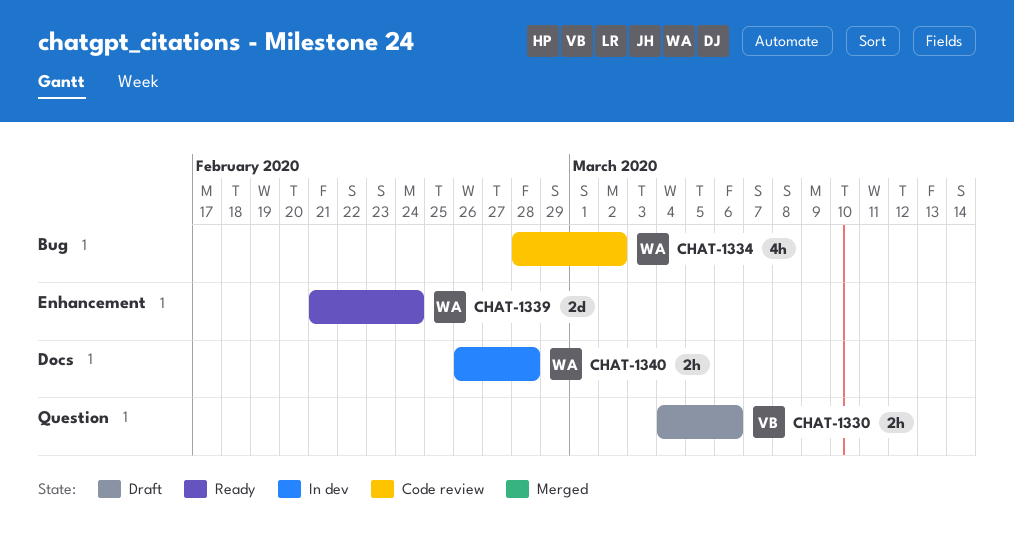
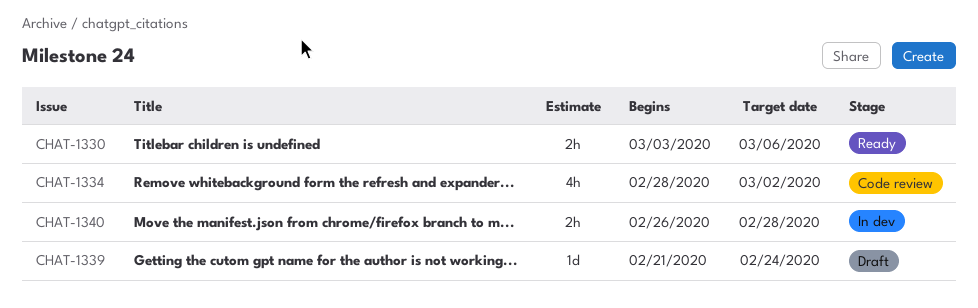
CHAT-1330, status: Draft -> Ready
CHAT-1330, start: Mar 4 -> Mar 3
CHAT-1339, status: Ready -> Draft
CHAT-1339, estimate: 2d -> 1d

